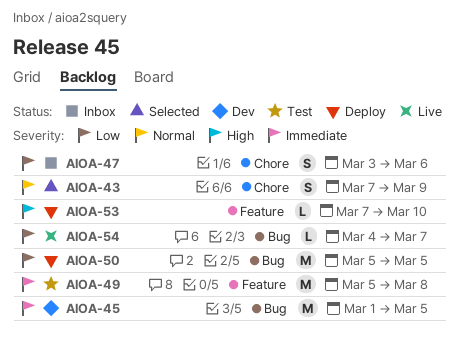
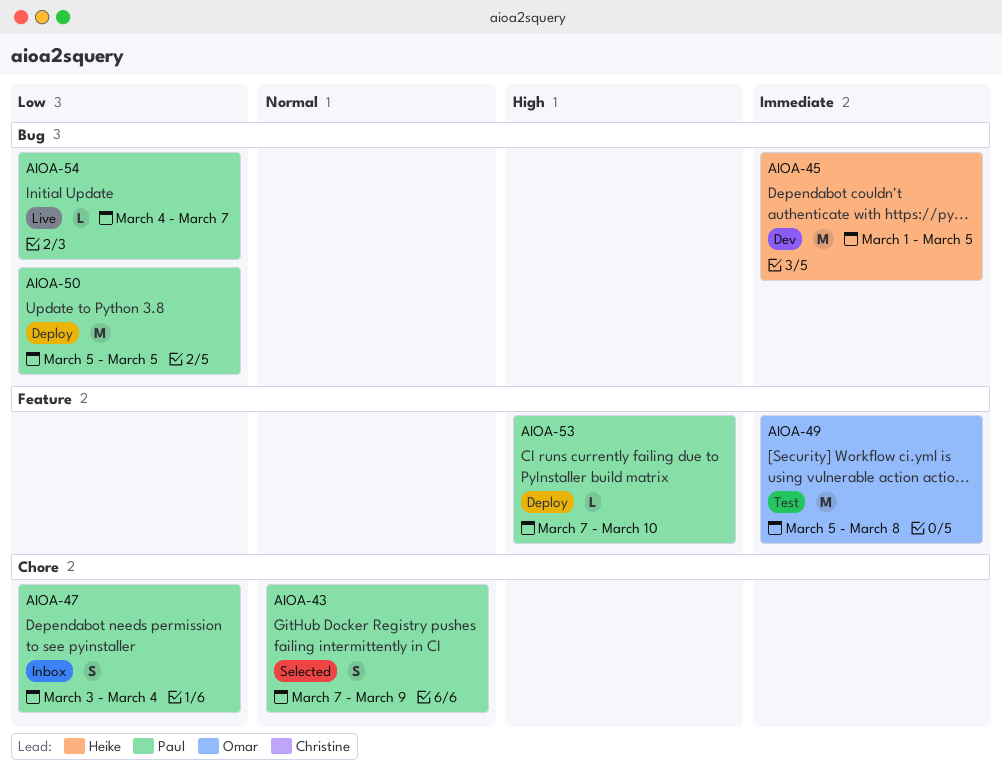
AIOA-47, due: Mar 6 -> Mar 4

